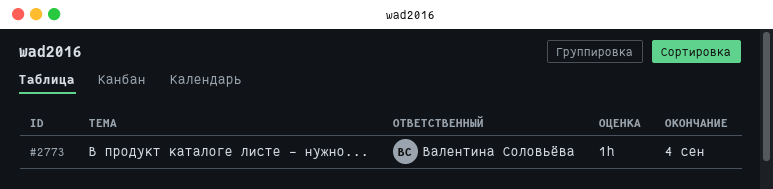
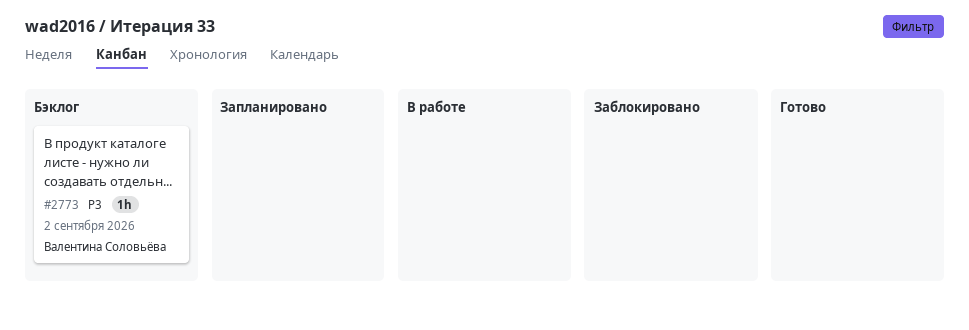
#2773, due: Sep 4 -> Sep 2

